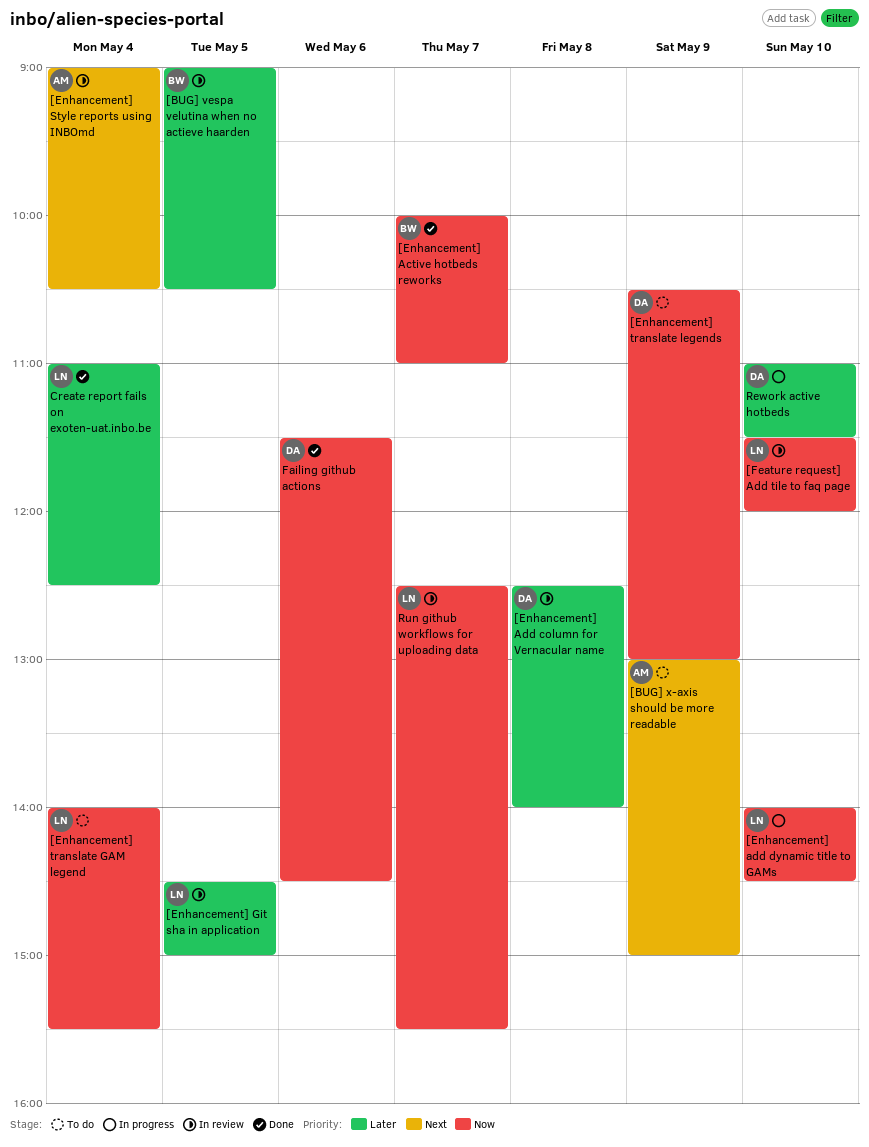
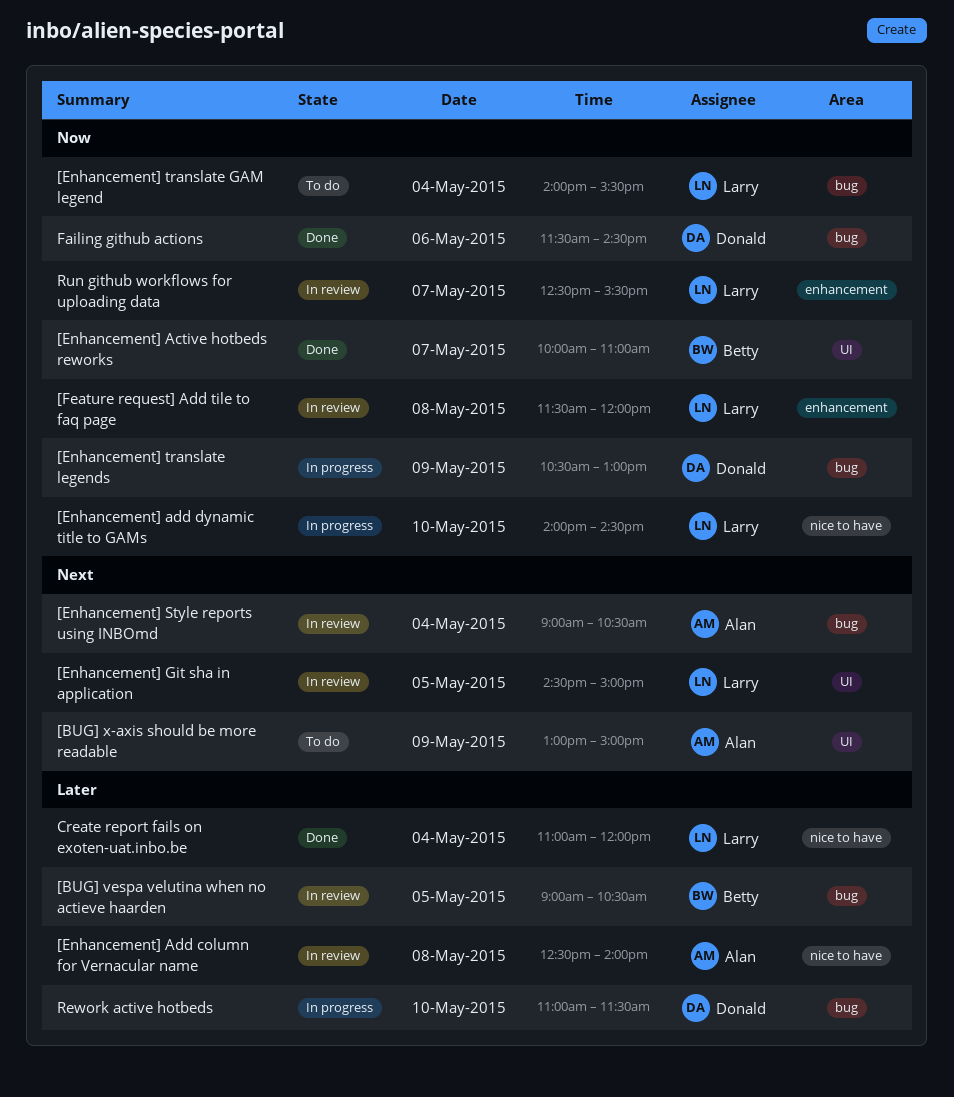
[Enhancement] Add column for Vernacular name, owner: Donald -> Alan
[Enhancement] Git sha in application, priority: Later -> Next
[Enhancement] translate legends, status: To do -> In progress
[Feature request] Add tile to faq page, day: May 10 -> May 8
Create report fails on exoten-uat.inbo.be, ends: 12:30 -> 12:00

